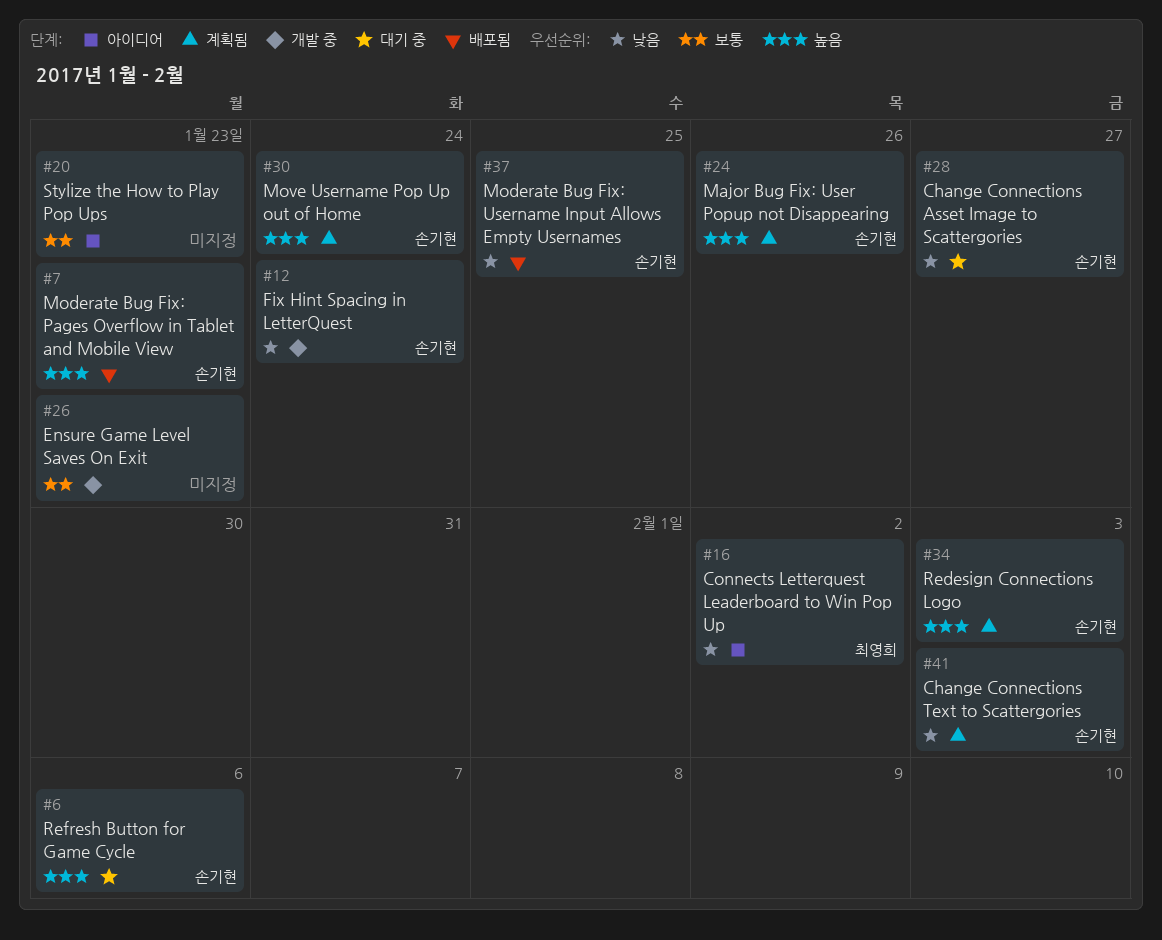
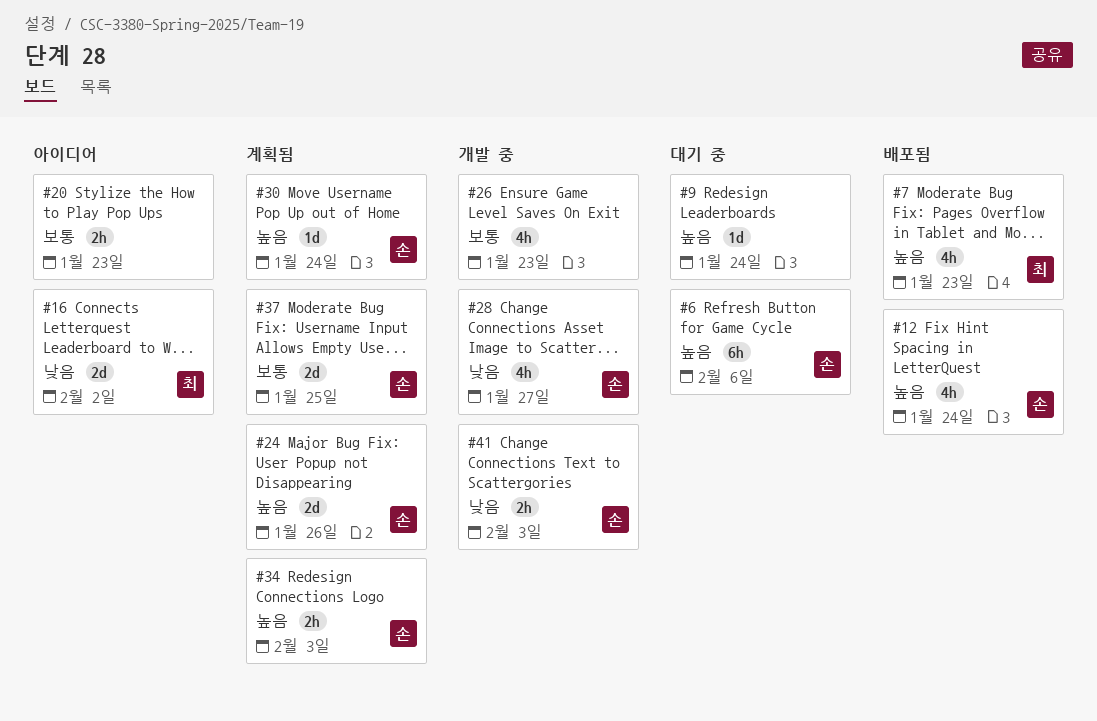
#7, owner: 손기현 -> 최영희
#9: none -> present
#12, status: 개발 중 -> 배포됨
#12, priority: 낮음 -> 높음
#28, status: 대기 중 -> 개발 중
#37, status: 배포됨 -> 계획됨
#37, priority: 낮음 -> 보통
#41, status: 계획됨 -> 개발 중

